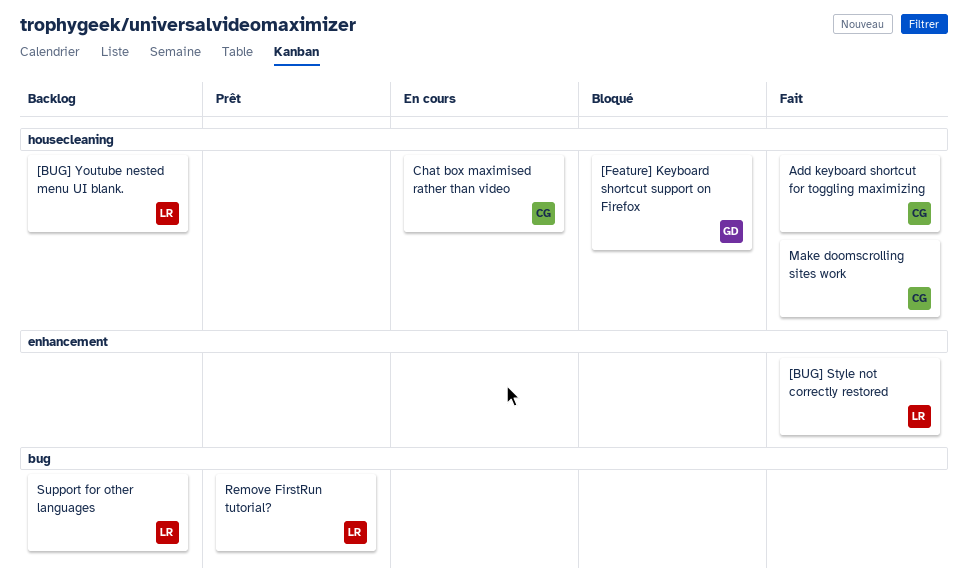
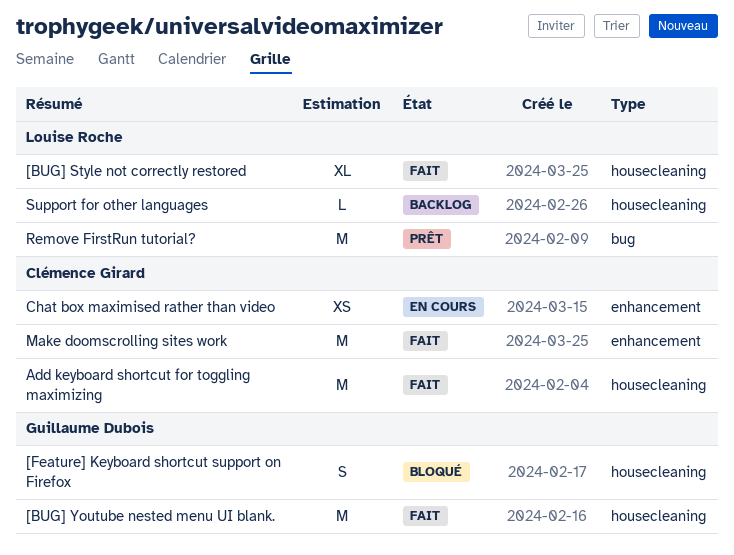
[BUG] Style not correctly restored, label: enhancement -> housecleaning
[BUG] Youtube nested menu UI blank., status: Backlog -> Fait
[BUG] Youtube nested menu UI blank., owner: Louise Roche -> Guillaume Dubois
Chat box maximised rather than video, label: housecleaning -> enhancement
Make doomscrolling sites work, label: housecleaning -> enhancement
Support for other languages, label: bug -> housecleaning

